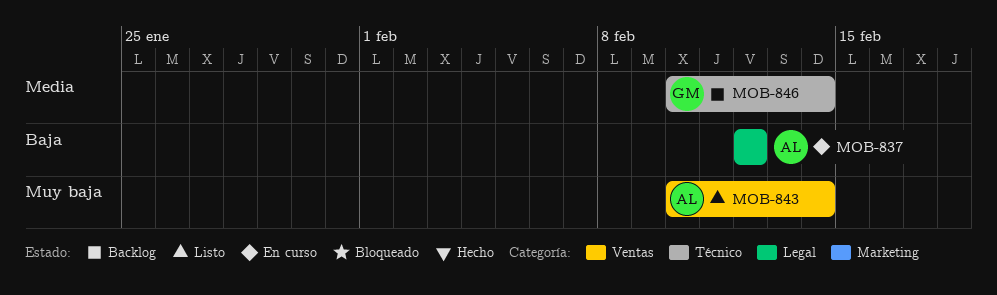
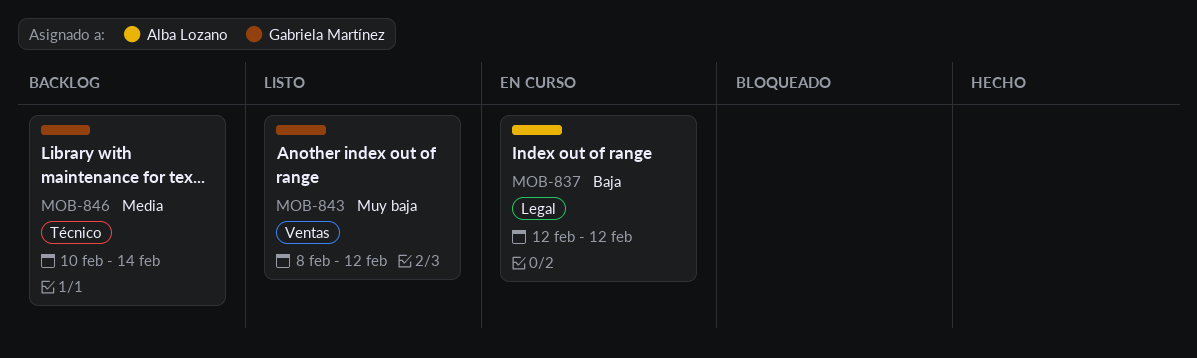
MOB-843, owner: Alba Lozano -> Gabriela Martínez
MOB-843, start: Feb 10 -> Feb 8
MOB-843, due: Feb 14 -> Feb 12

